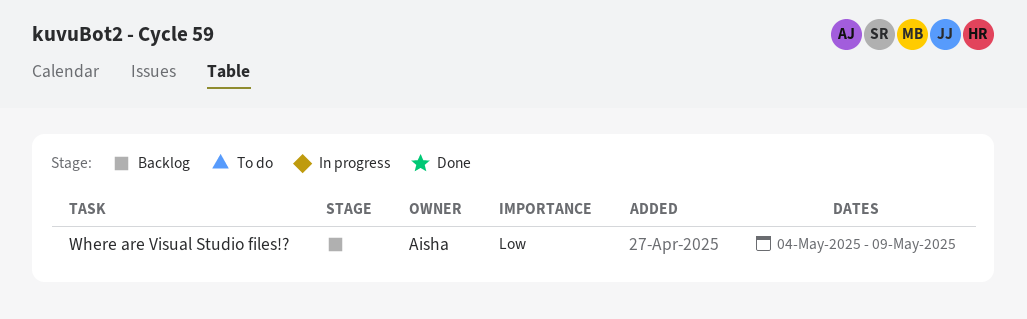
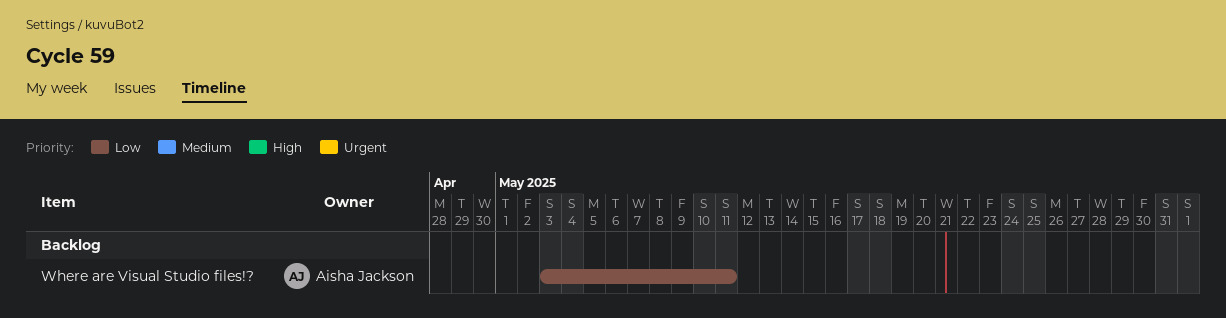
Where are Visual Studio files!?, start: May 4 -> May 3
Where are Visual Studio files!?, due: May 9 -> May 11

